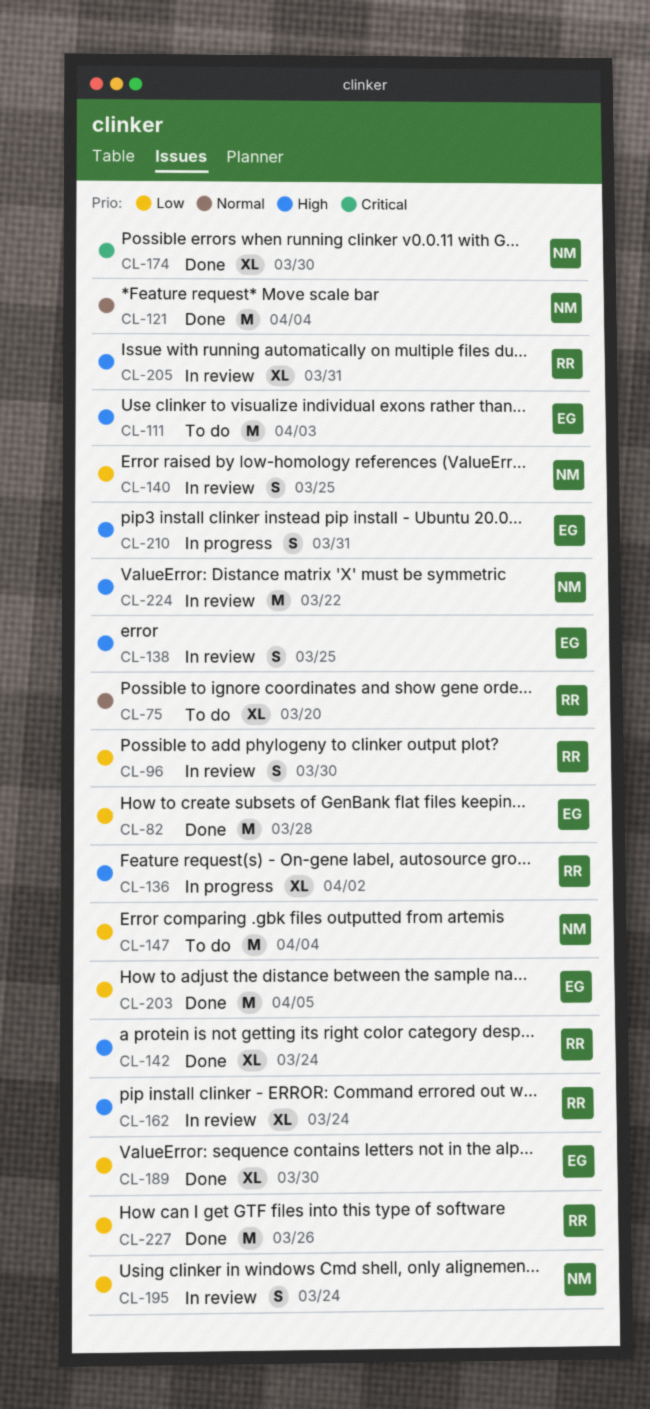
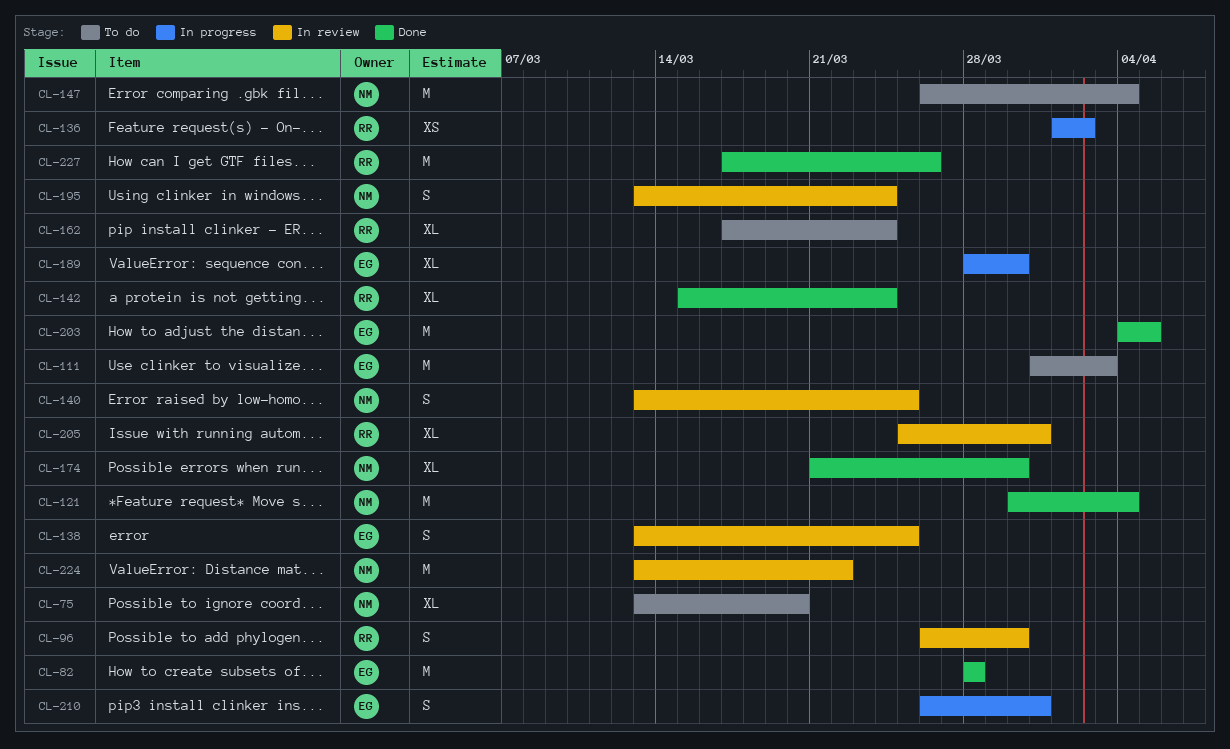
CL-75, owner: RR -> NM
CL-136, estimate: XL -> XS
CL-162, status: In review -> To do
CL-189, status: Done -> In progress

